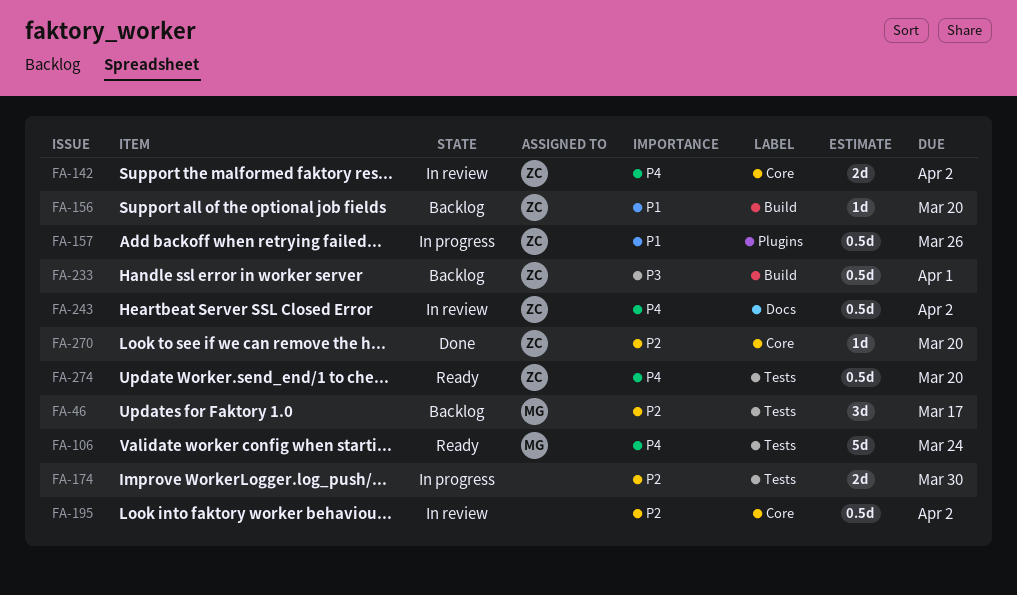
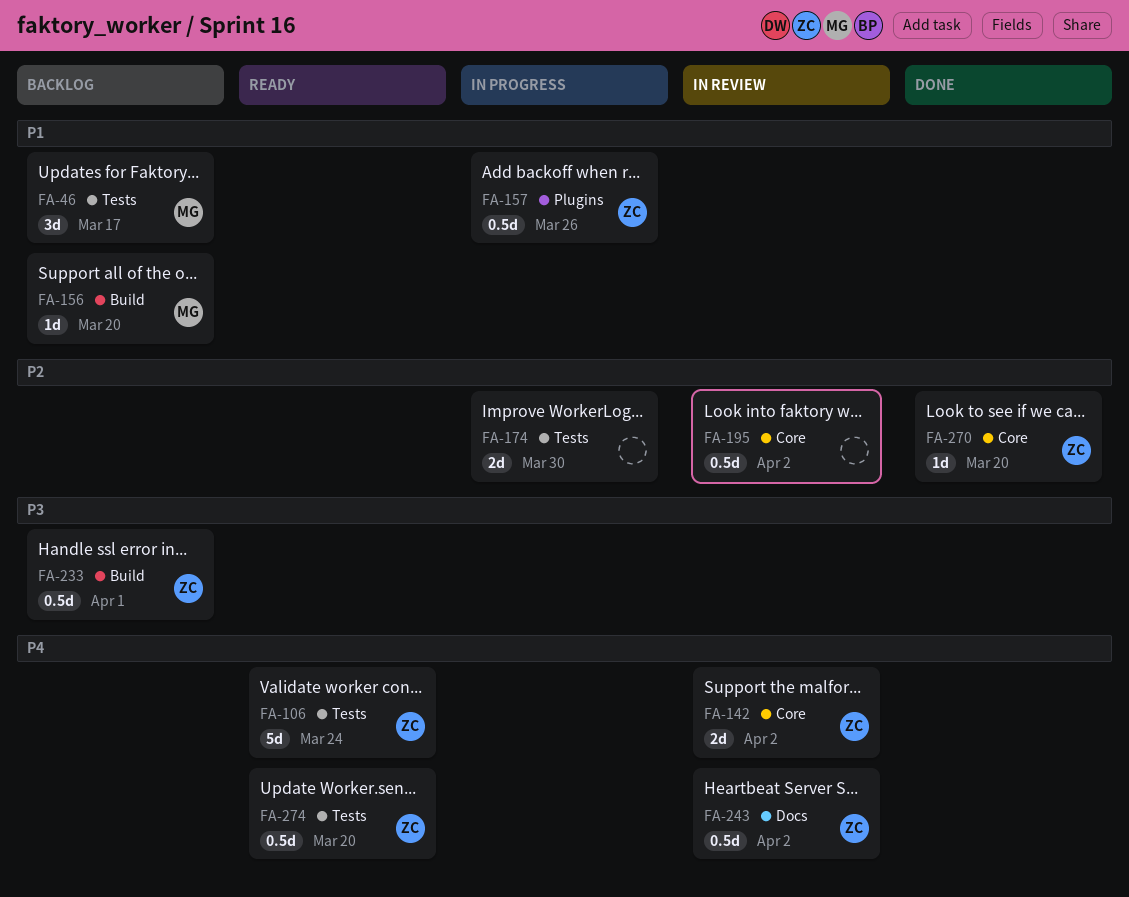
FA-46, priority: P2 -> P1
FA-106, owner: MG -> ZC
FA-156, owner: ZC -> MG

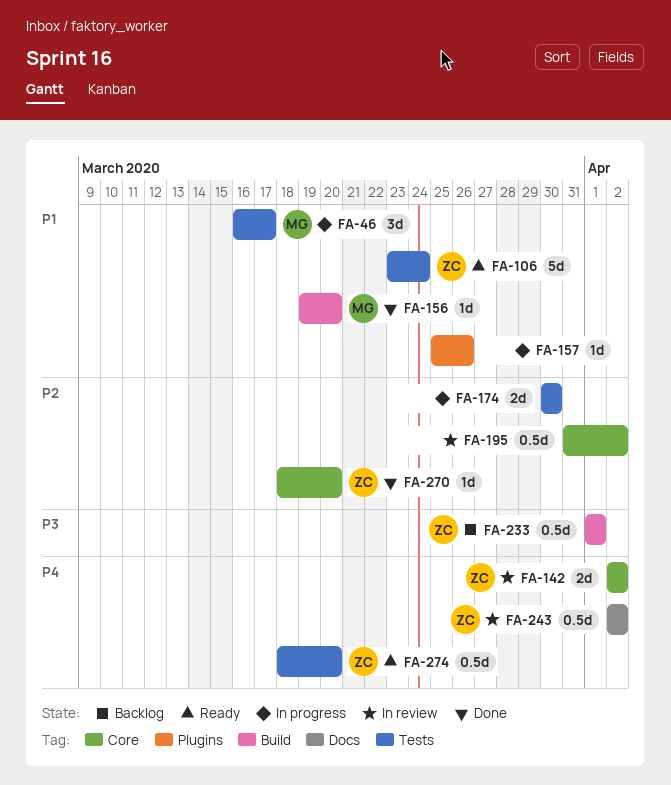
FA-46, status: Backlog -> In progress
FA-106, priority: P4 -> P1
FA-156, status: Backlog -> Done
FA-157, owner: ZC -> none
FA-157, estimate: 0.5d -> 1d

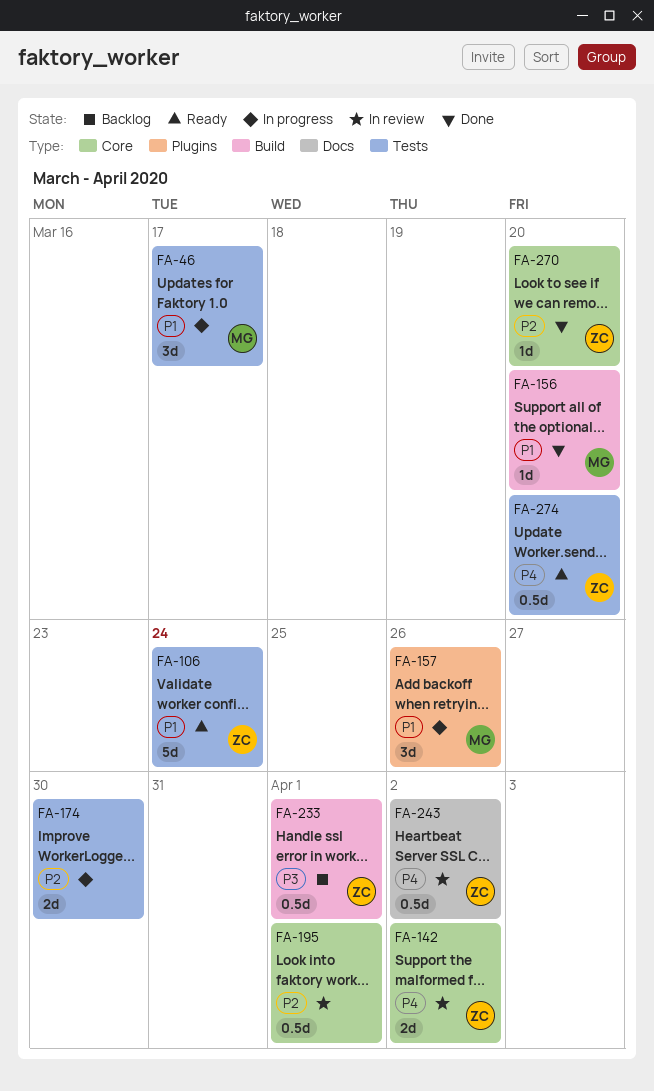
FA-157, owner: none -> MG
FA-157, estimate: 1d -> 3d
FA-195, due: Apr 2 -> Apr 1

